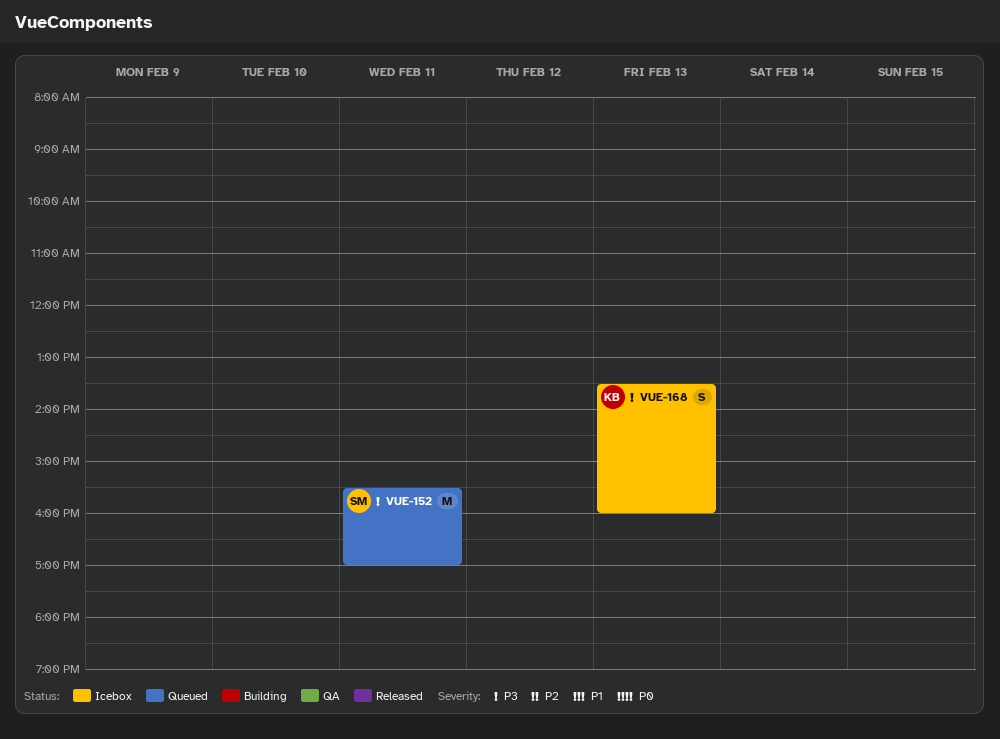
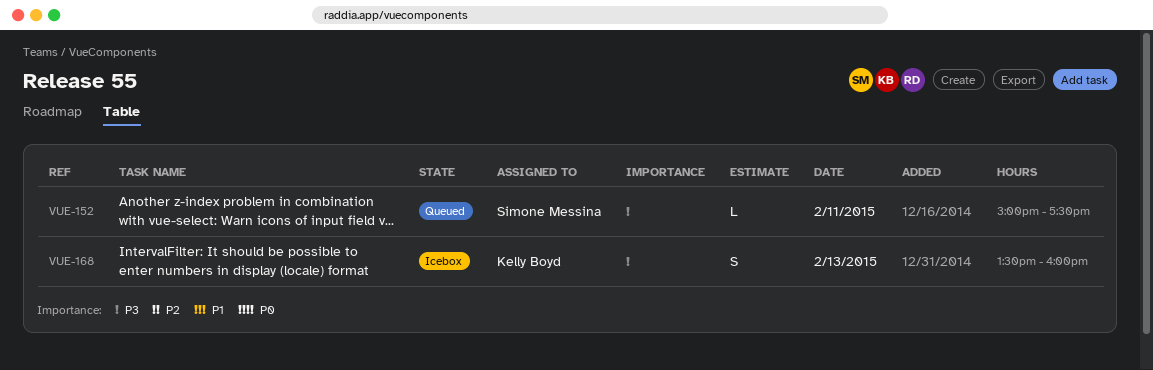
VUE-152, estimate: M -> L
VUE-152, begins: 15:30 -> 15:00
VUE-152, ends: 17:00 -> 17:30

